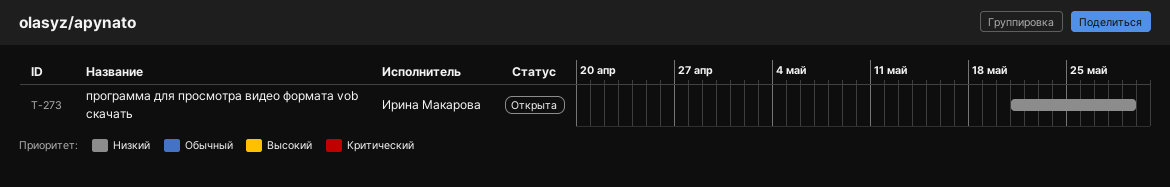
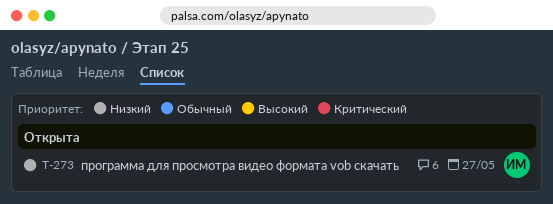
T-273, due: May 29 -> May 27

